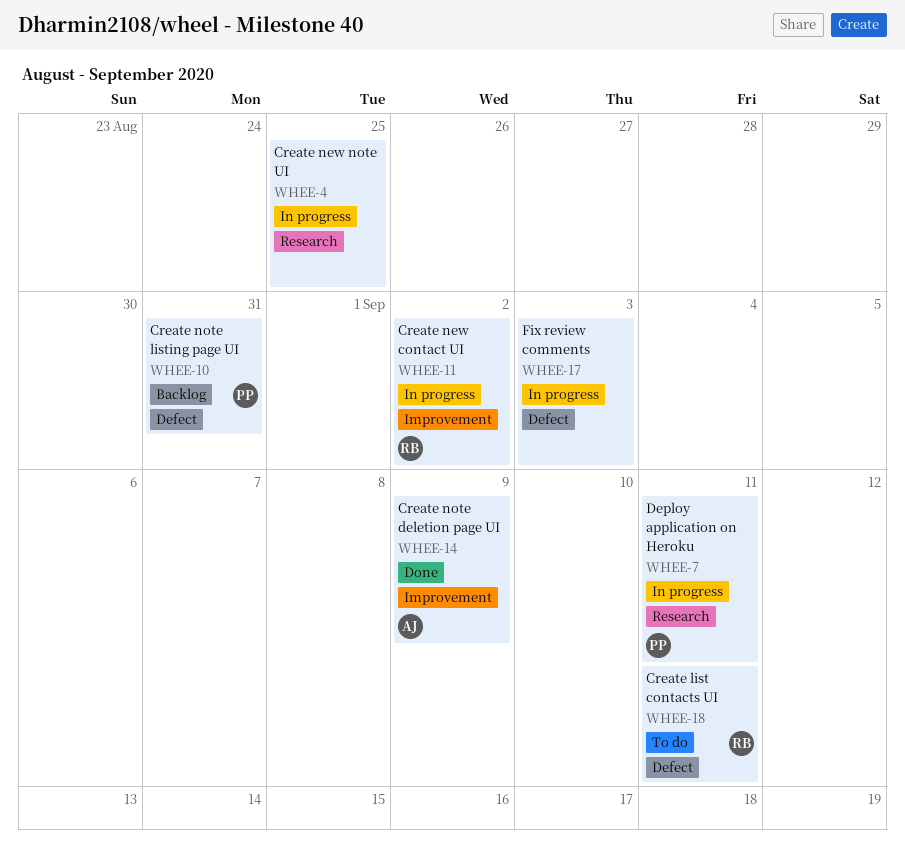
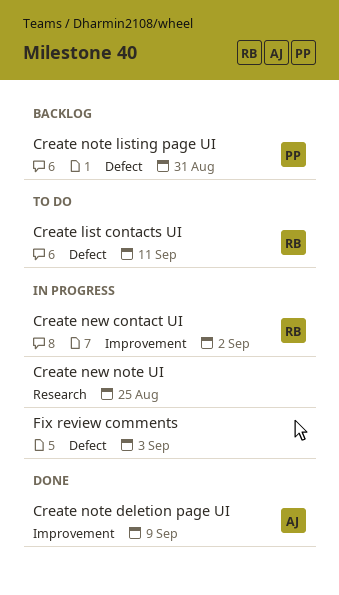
Deploy application on Heroku: present -> none

